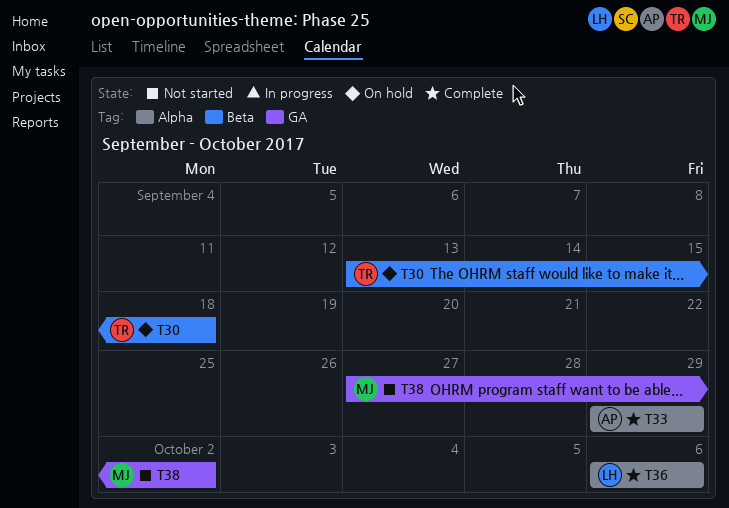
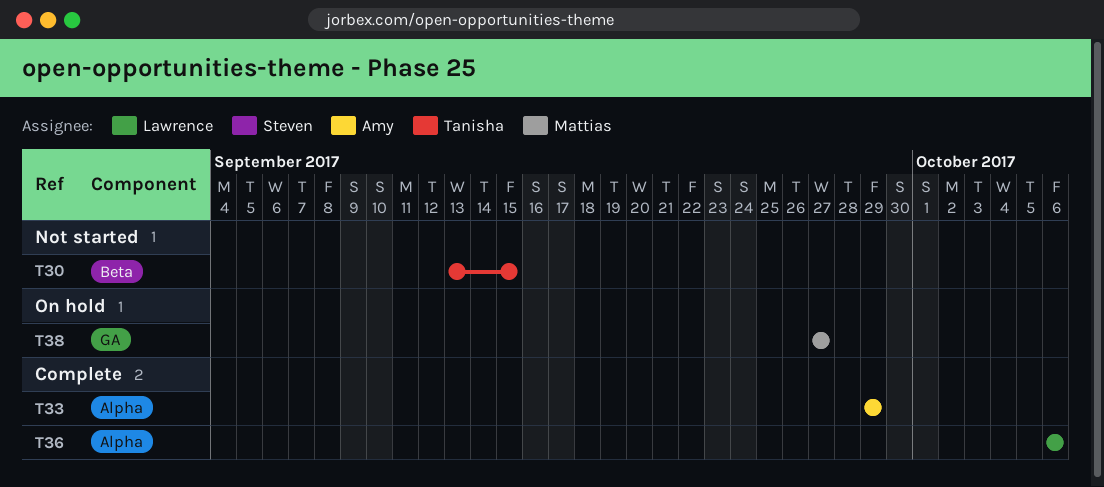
T30, status: On hold -> Not started
T30, due: Sep 18 -> Sep 15
T38, status: Not started -> On hold
T38, due: Oct 2 -> Sep 27

